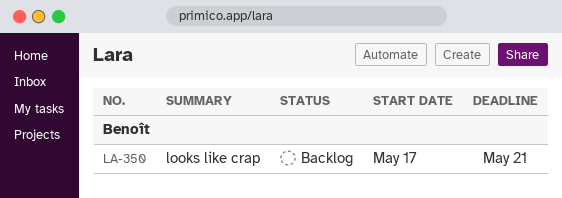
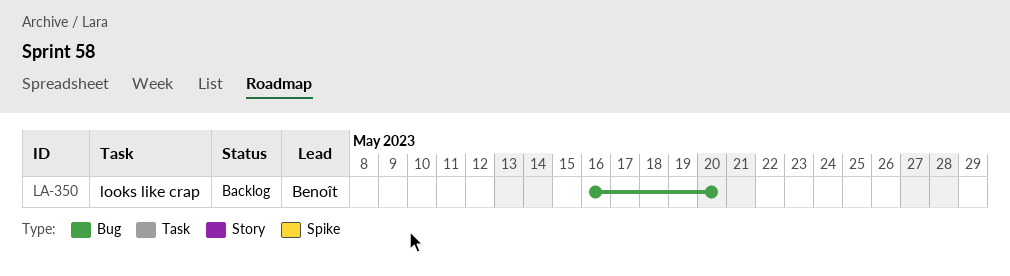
LA-350, start: May 17 -> May 16
LA-350, due: May 21 -> May 20

